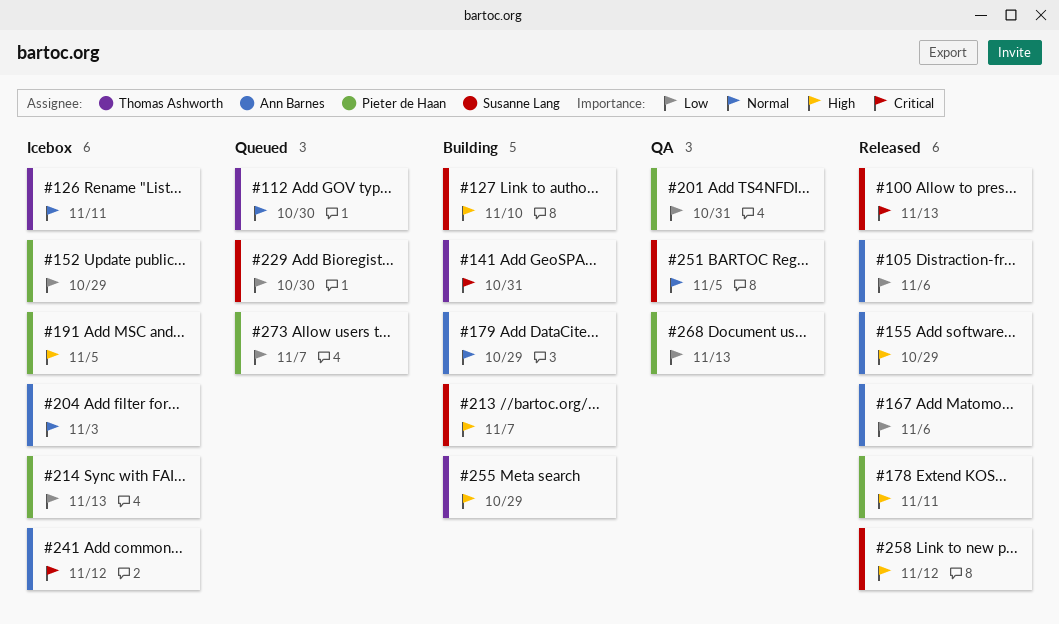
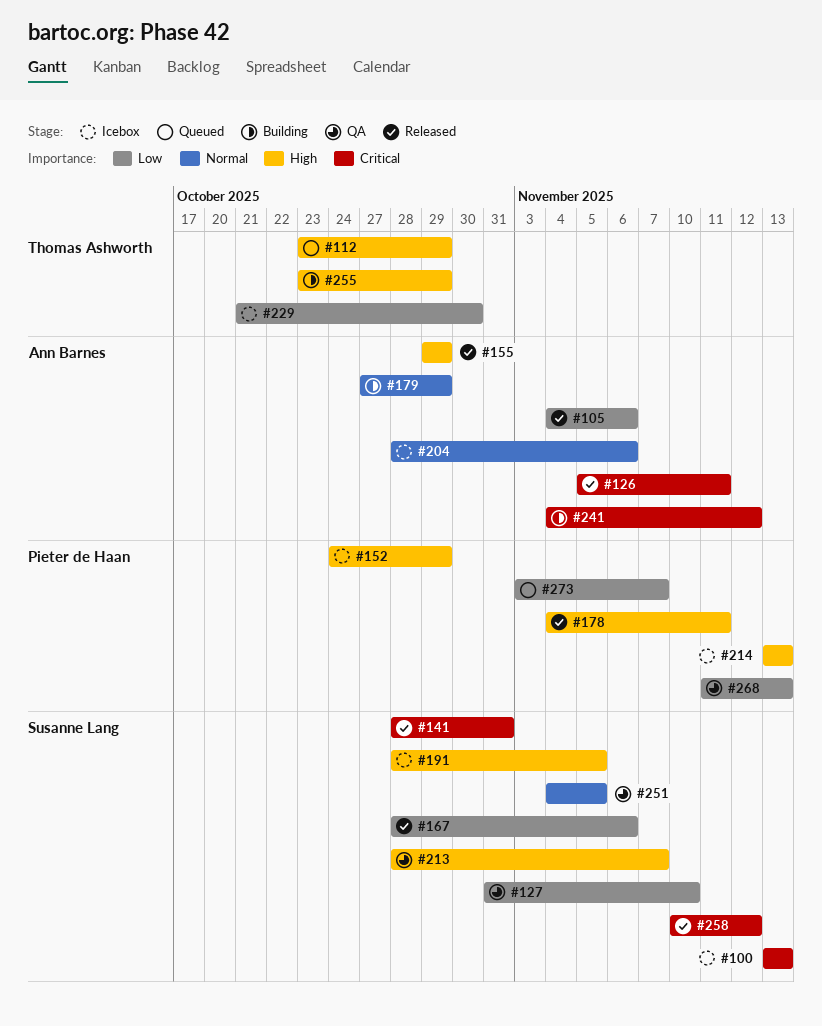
#100, status: Released -> Icebox
#112, priority: Normal -> High
#112, due: Oct 30 -> Oct 29
#126, status: Icebox -> Released
#126, owner: Thomas Ashworth -> Ann Barnes
#126, priority: Normal -> Critical
#127, status: Building -> QA
#127, priority: High -> Low
#141, status: Building -> Released
#141, owner: Thomas Ashworth -> Susanne Lang
#152, priority: Low -> High
#167, owner: Ann Barnes -> Susanne Lang
#191, owner: Pieter de Haan -> Susanne Lang
#201: present -> none
#204, due: Nov 3 -> Nov 6
#213, status: Building -> QA
#214, priority: Low -> High
#229, status: Queued -> Icebox
#229, owner: Susanne Lang -> Thomas Ashworth
#241, status: Icebox -> Building
#258, priority: High -> Critical

